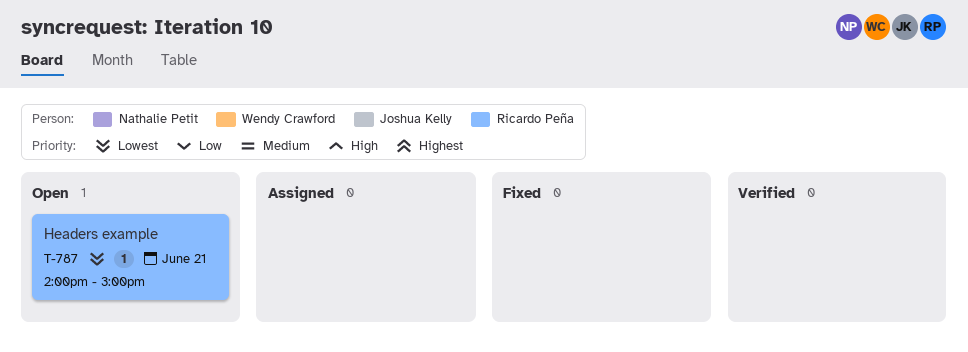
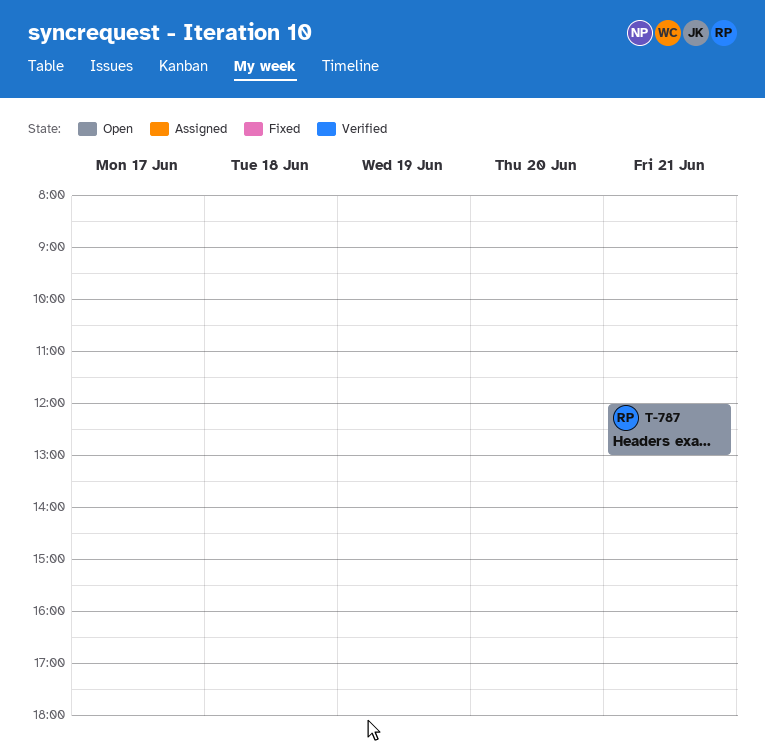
T-787, begins: 14:00 -> 12:00
T-787, ends: 15:00 -> 13:00

